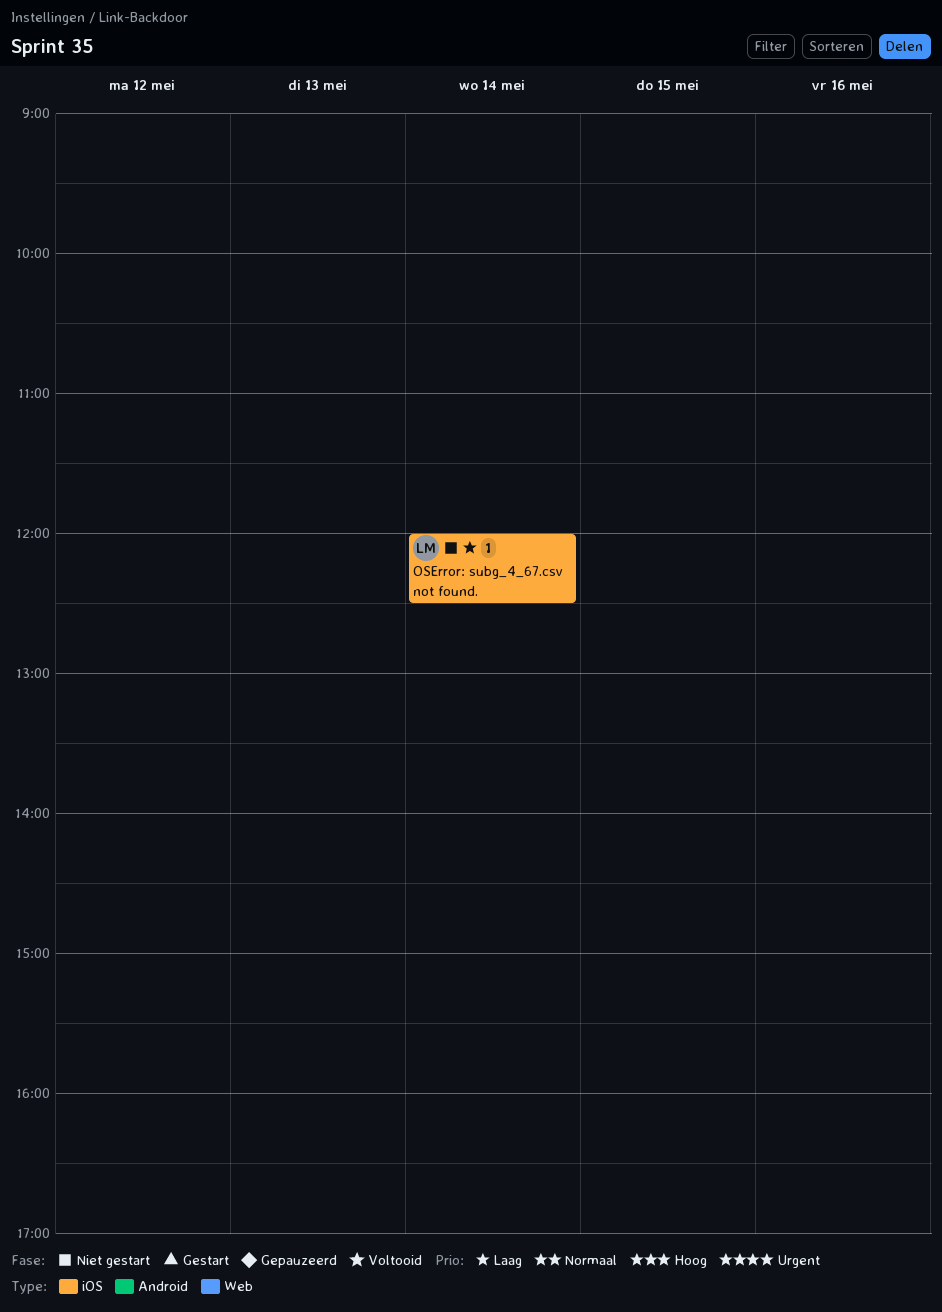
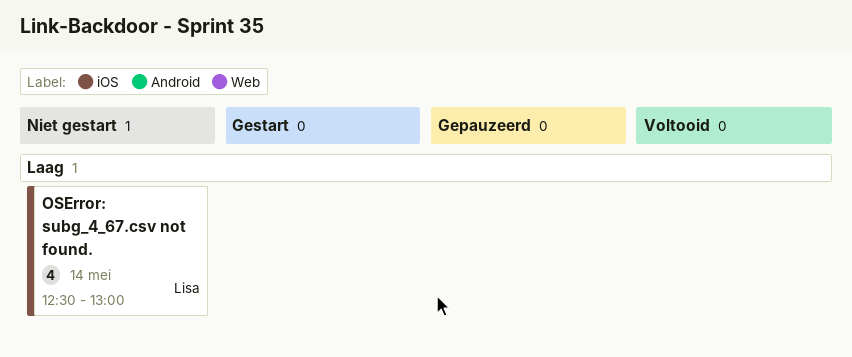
OSError: subg_4_67.csv not found., estimate: 1 -> 4
OSError: subg_4_67.csv not found., begins: 12:00 -> 12:30
OSError: subg_4_67.csv not found., ends: 12:30 -> 13:00

